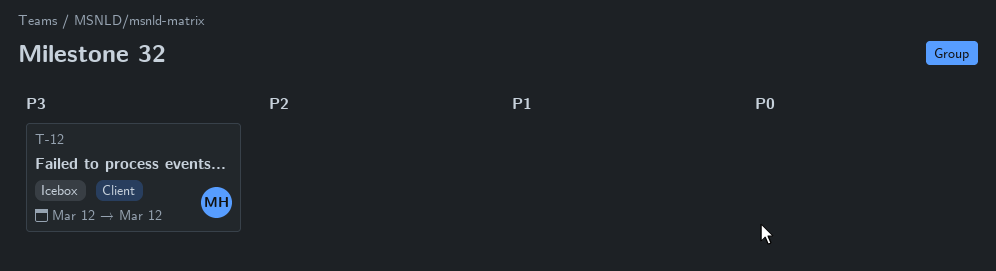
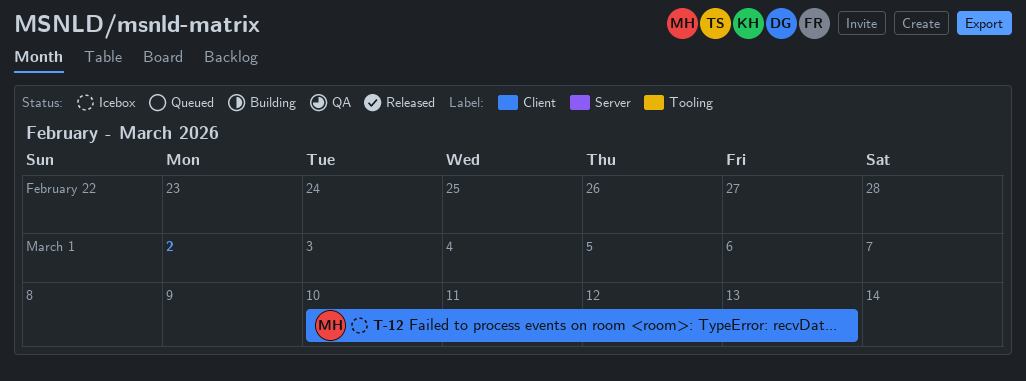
T-12, start: Mar 12 -> Mar 10
T-12, due: Mar 12 -> Mar 13

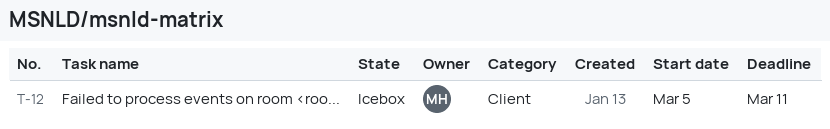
T-12, start: Mar 10 -> Mar 5
T-12, due: Mar 13 -> Mar 11

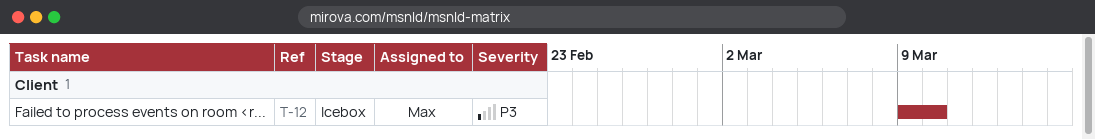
T-12, start: Mar 5 -> Mar 9
T-12, due: Mar 11 -> Mar 10

